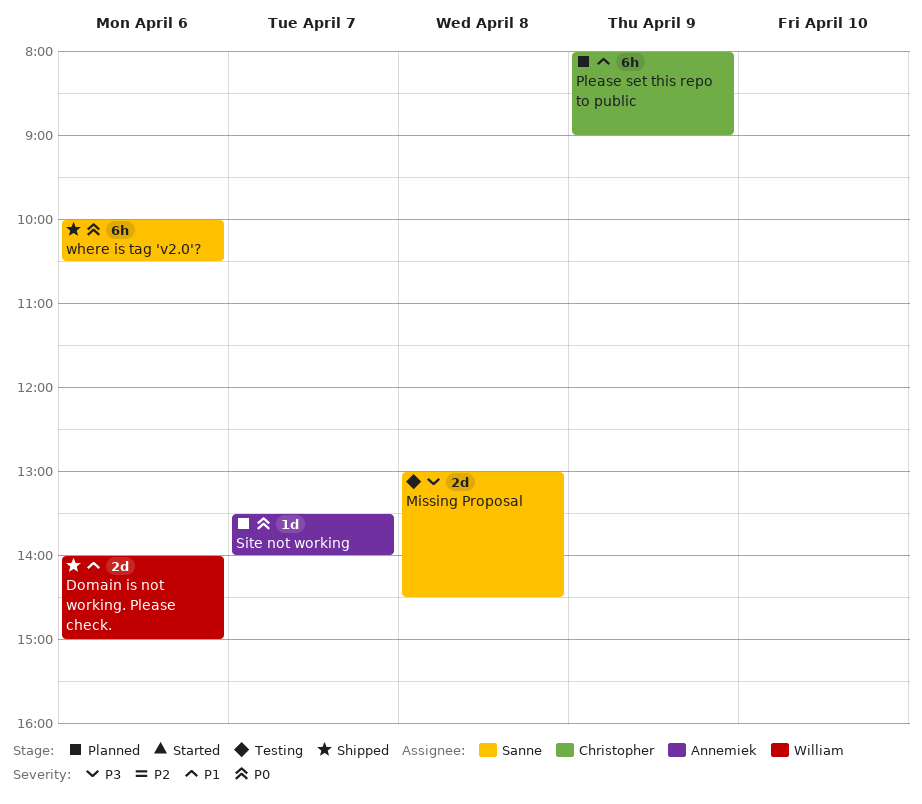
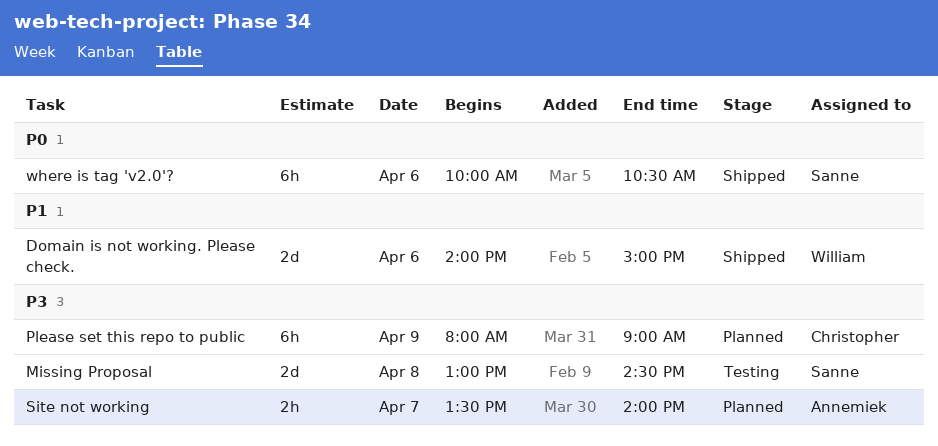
Please set this repo to public, priority: P1 -> P3
Site not working, priority: P0 -> P3
Site not working, estimate: 1d -> 2h

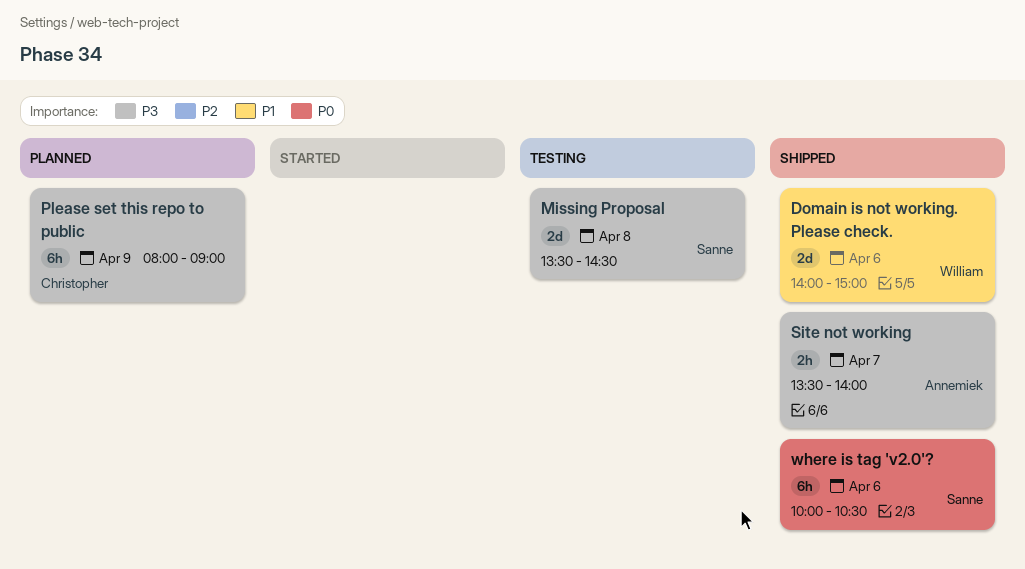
Missing Proposal, begins: 13:00 -> 13:30
Site not working, status: Planned -> Shipped

